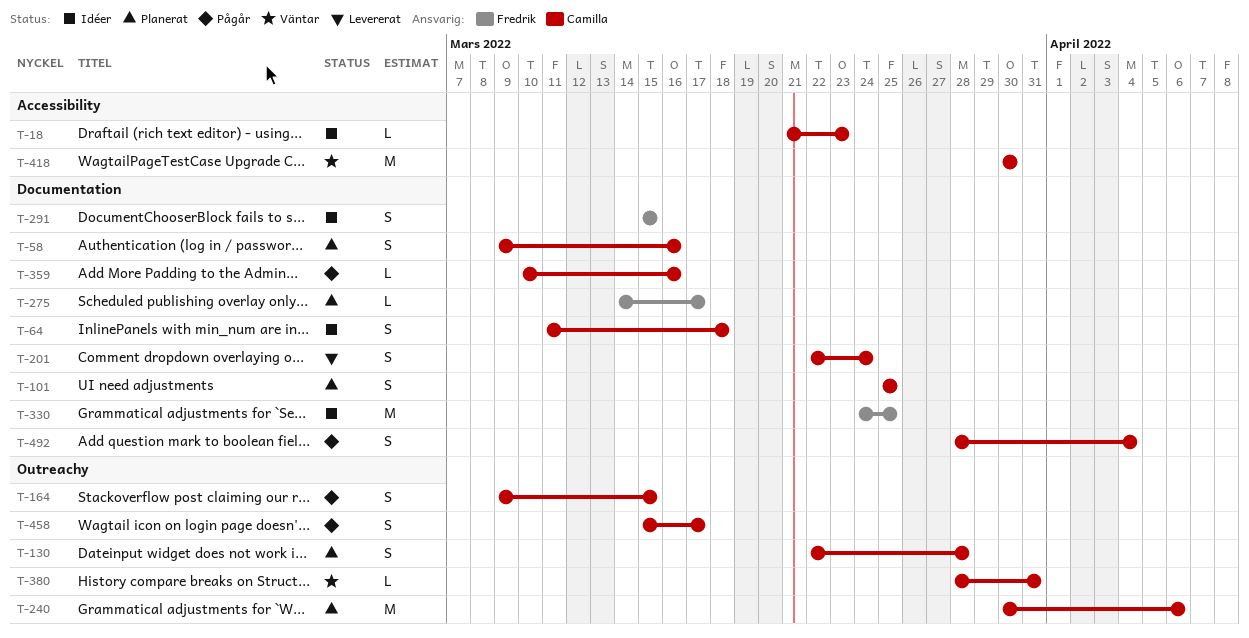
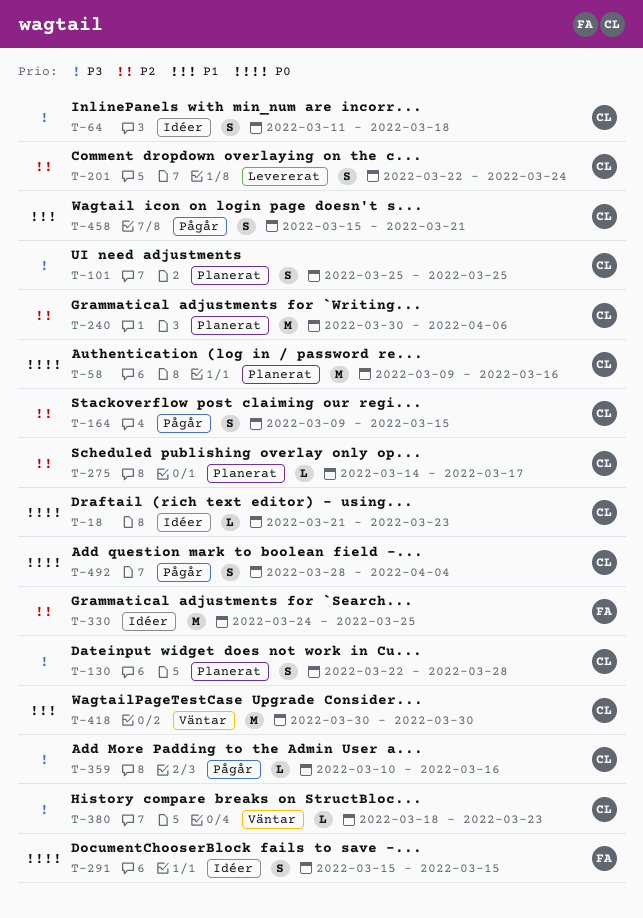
T-58, estimate: S -> M
T-275, owner: Fredrik -> Camilla
T-380, start: Mar 28 -> Mar 18
T-380, due: Mar 31 -> Mar 23
T-458, due: Mar 17 -> Mar 21

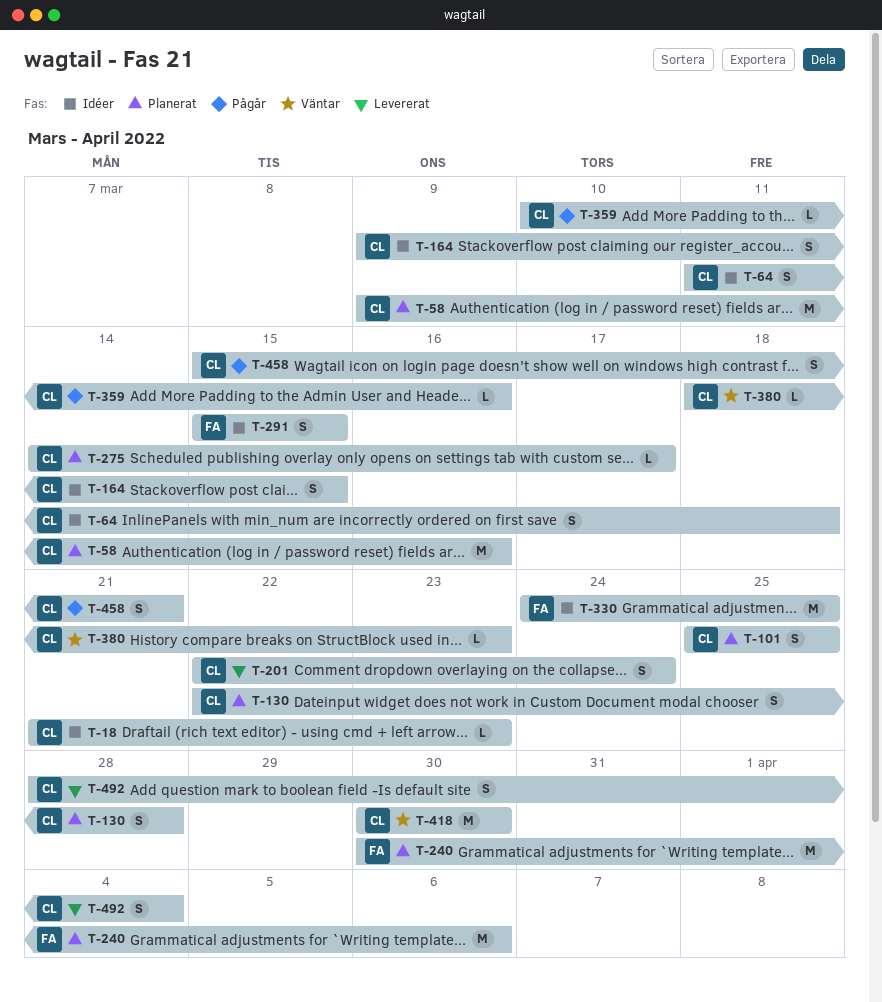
T-164, status: Pågår -> Idéer
T-240, owner: CL -> FA
T-492, status: Pågår -> Levererat

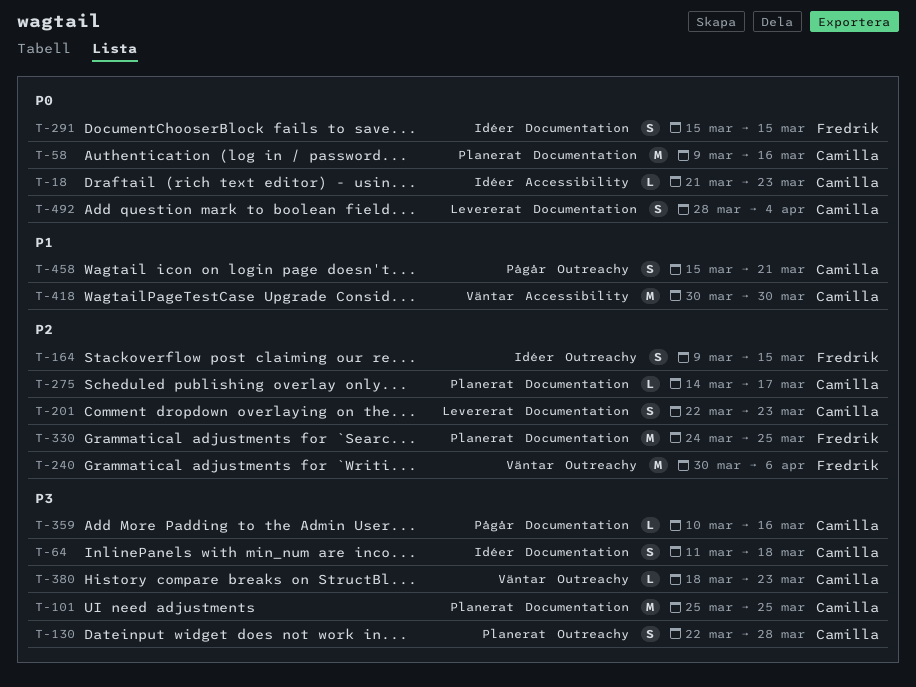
T-101, estimate: S -> M
T-164, owner: Camilla -> Fredrik
T-201, due: Mar 24 -> Mar 23
T-240, status: Planerat -> Väntar
T-330, status: Idéer -> Planerat

